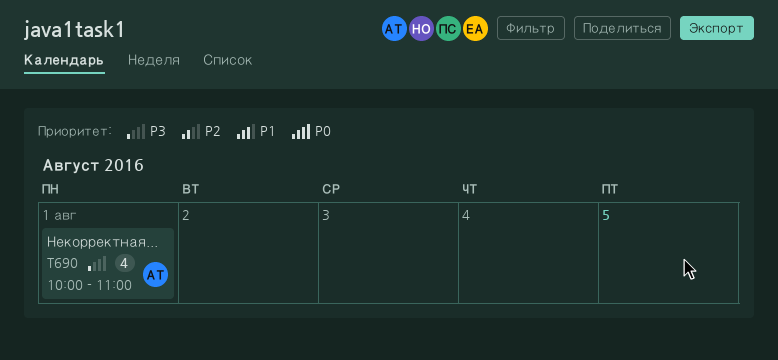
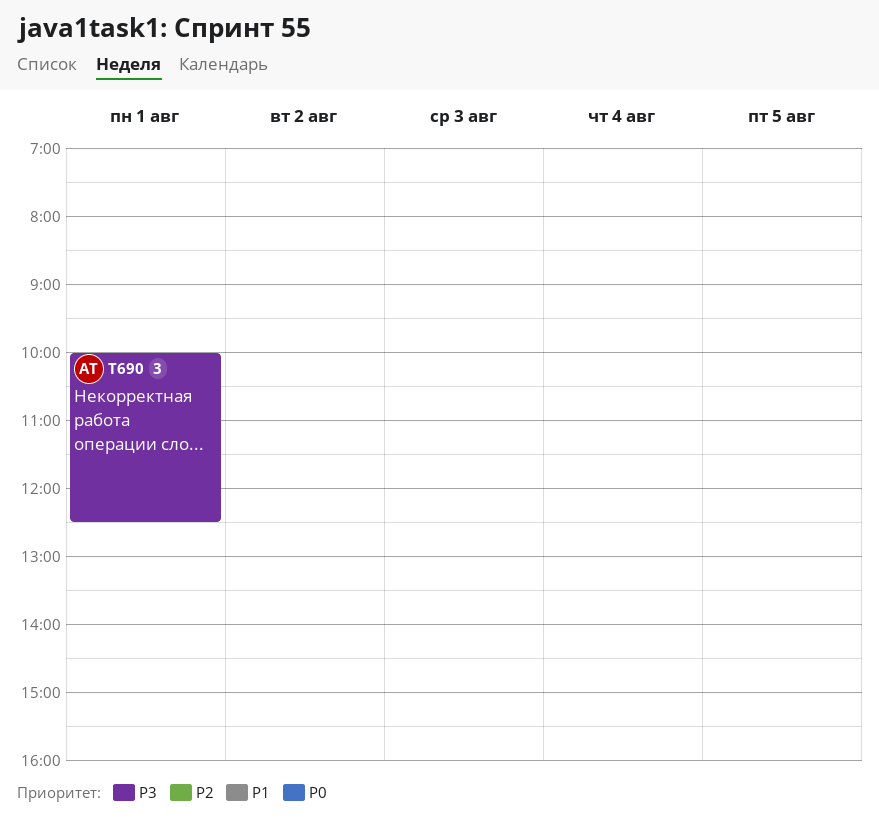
T690, estimate: 4 -> 3
T690, ends: 11:00 -> 12:30

